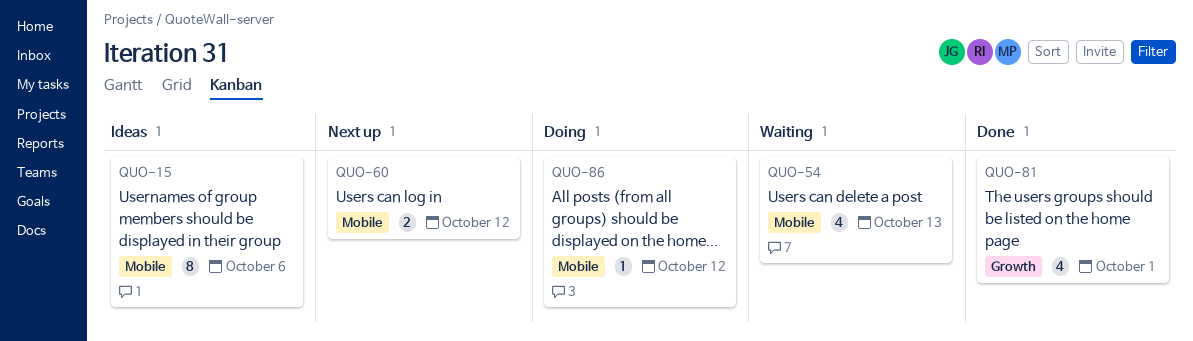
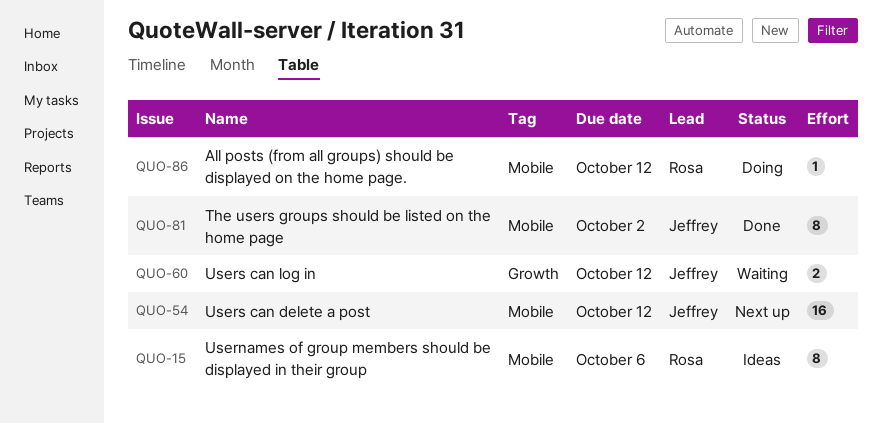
QUO-54, status: Waiting -> Next up
QUO-54, estimate: 4 -> 16
QUO-54, due: Oct 13 -> Oct 12
QUO-60, status: Next up -> Waiting
QUO-60, label: Mobile -> Growth
QUO-81, label: Growth -> Mobile
QUO-81, estimate: 4 -> 8
QUO-81, due: Oct 1 -> Oct 2

